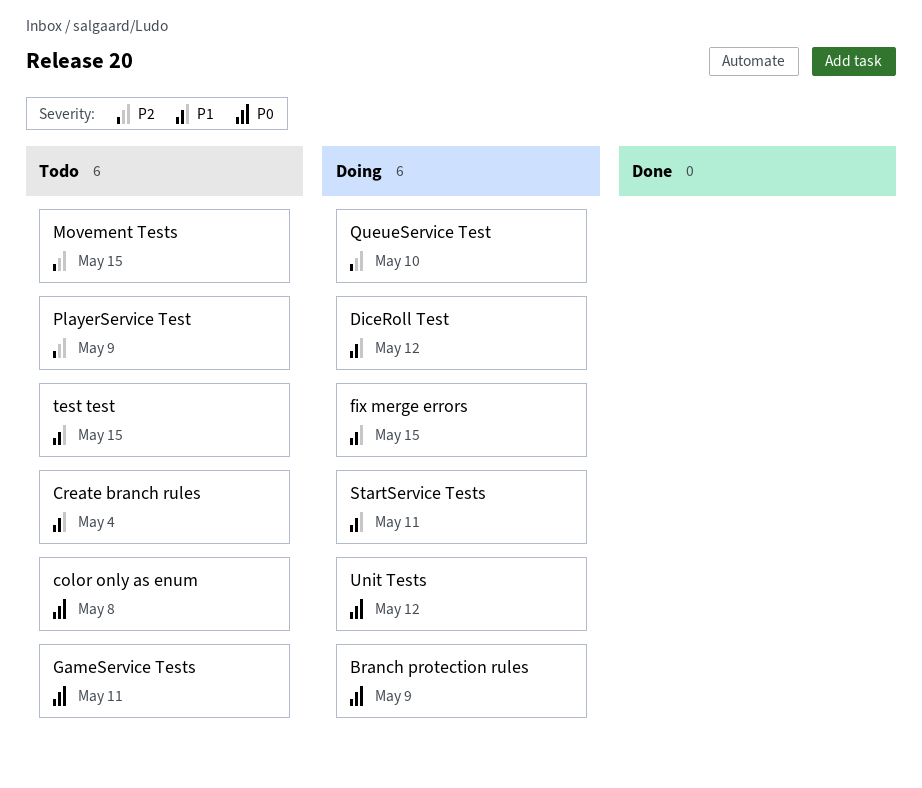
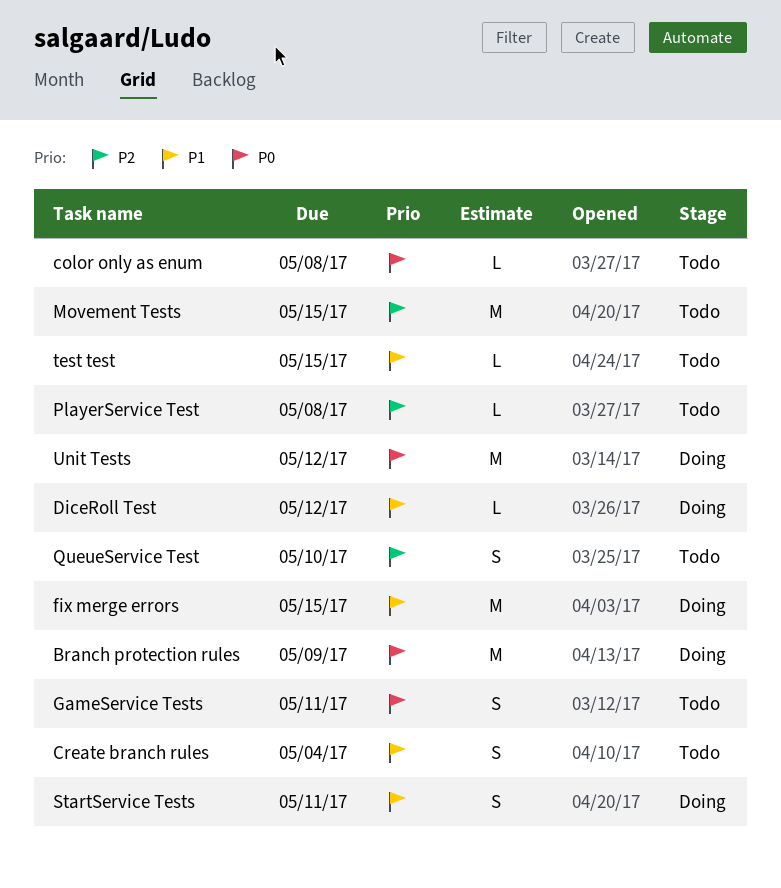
PlayerService Test, due: May 9 -> May 8
QueueService Test, status: Doing -> Todo

